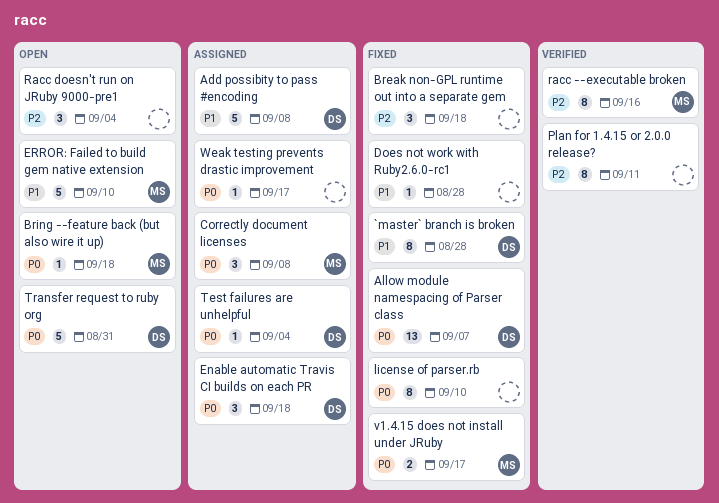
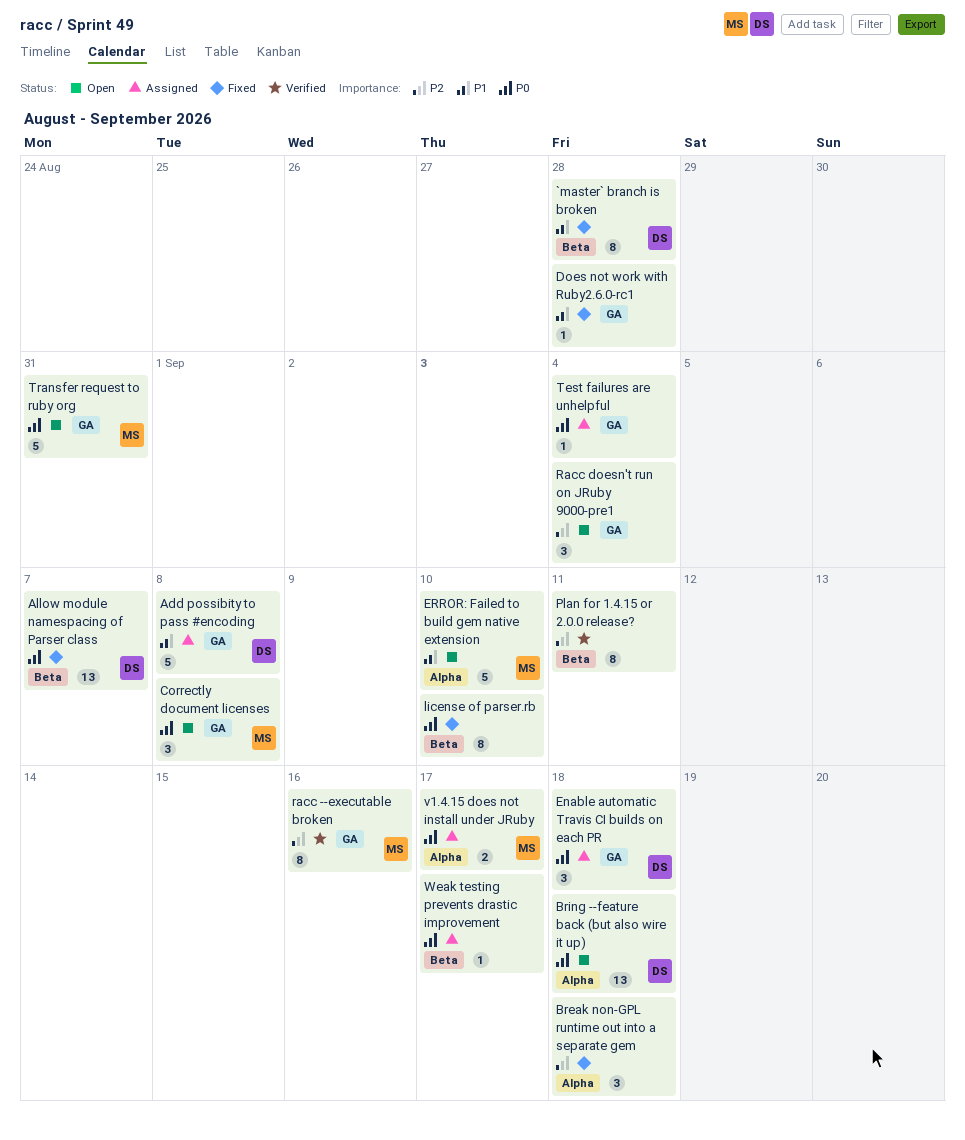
Bring --feature back (but also wire it up), owner: MS -> DS
Bring --feature back (but also wire it up), estimate: 1 -> 13
Correctly document licenses, status: Assigned -> Open
Test failures are unhelpful, owner: DS -> none
Transfer request to ruby org, owner: DS -> MS
v1.4.15 does not install under JRuby, status: Fixed -> Assigned

